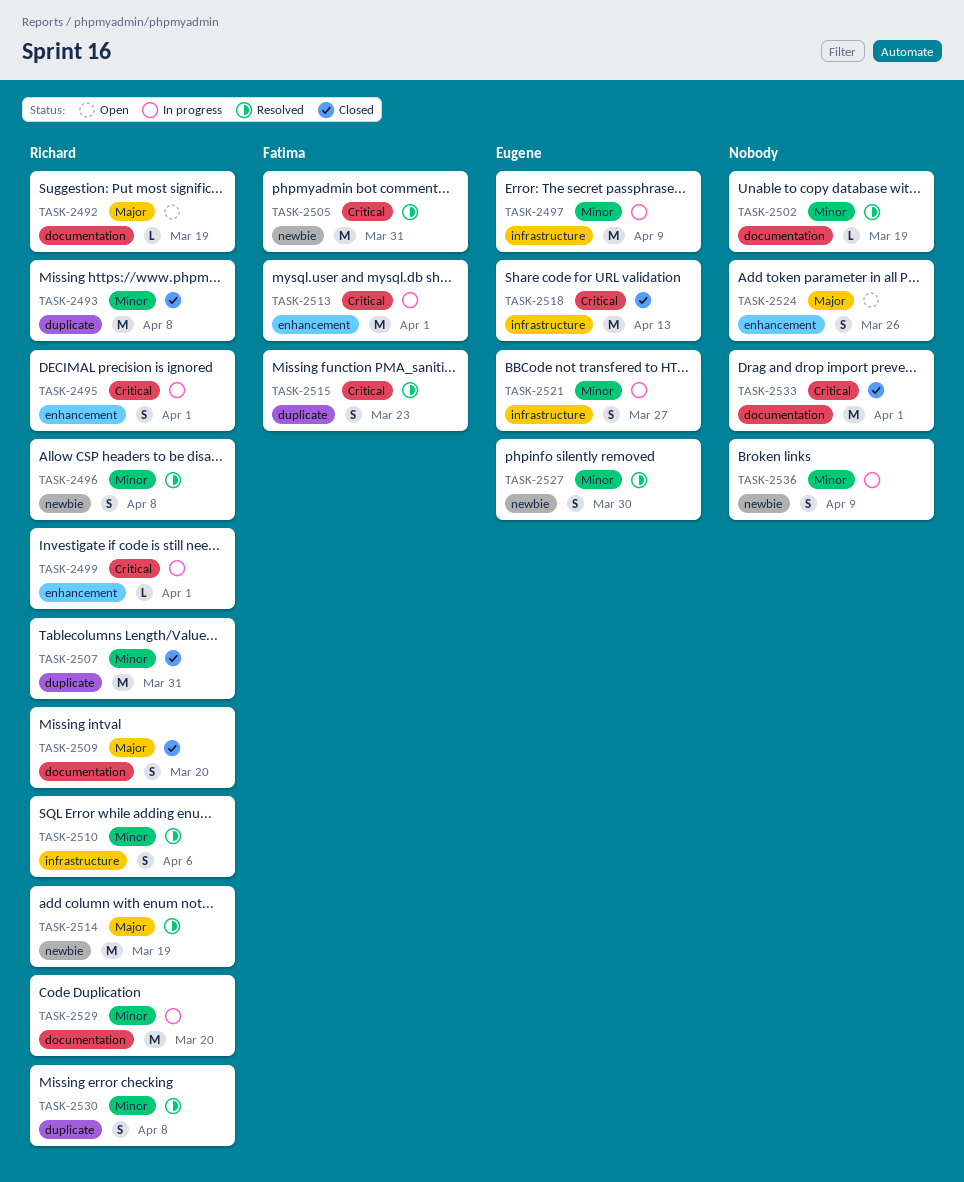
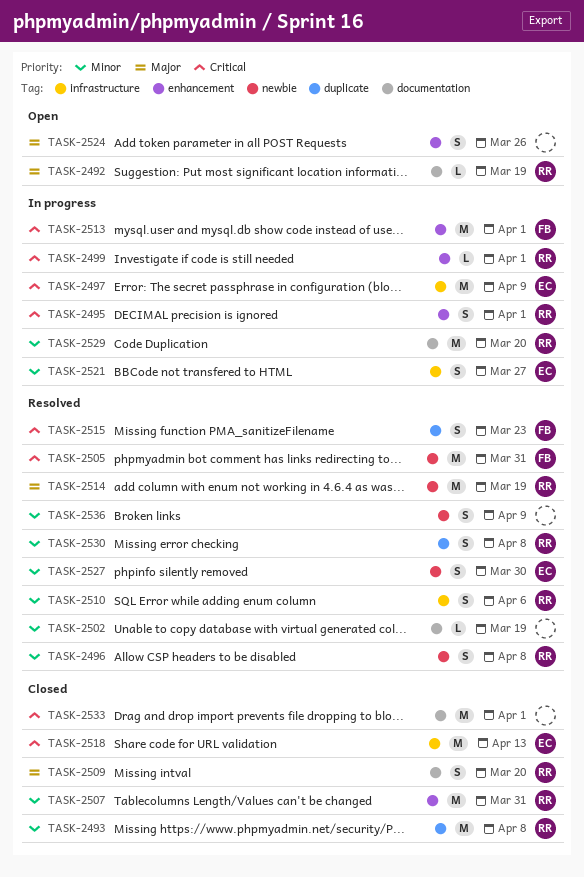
TASK-2497, priority: Minor -> Critical
TASK-2507, label: duplicate -> enhancement
TASK-2536, status: In progress -> Resolved

